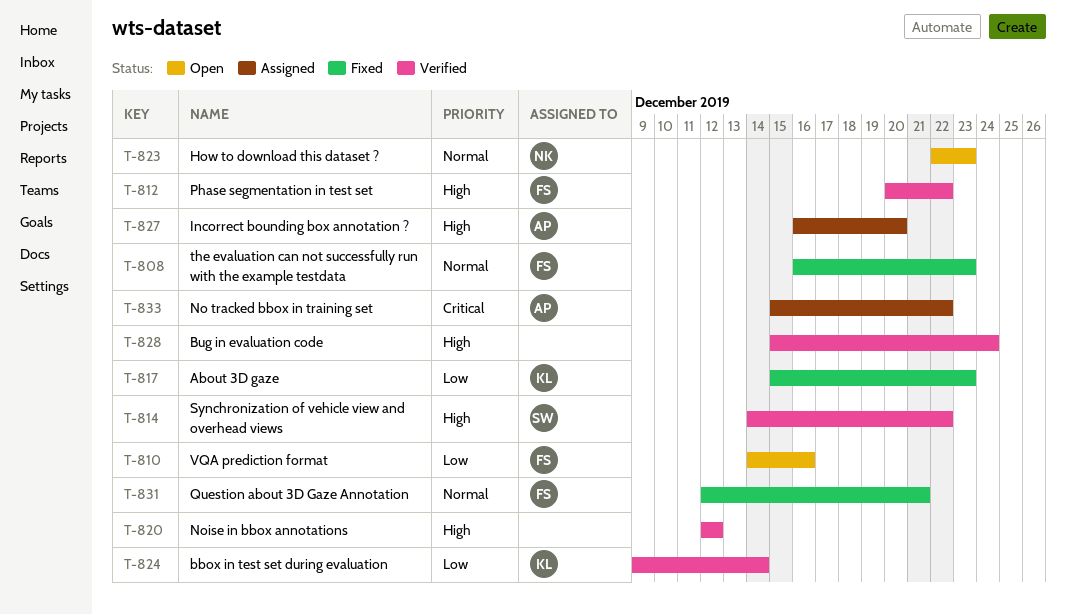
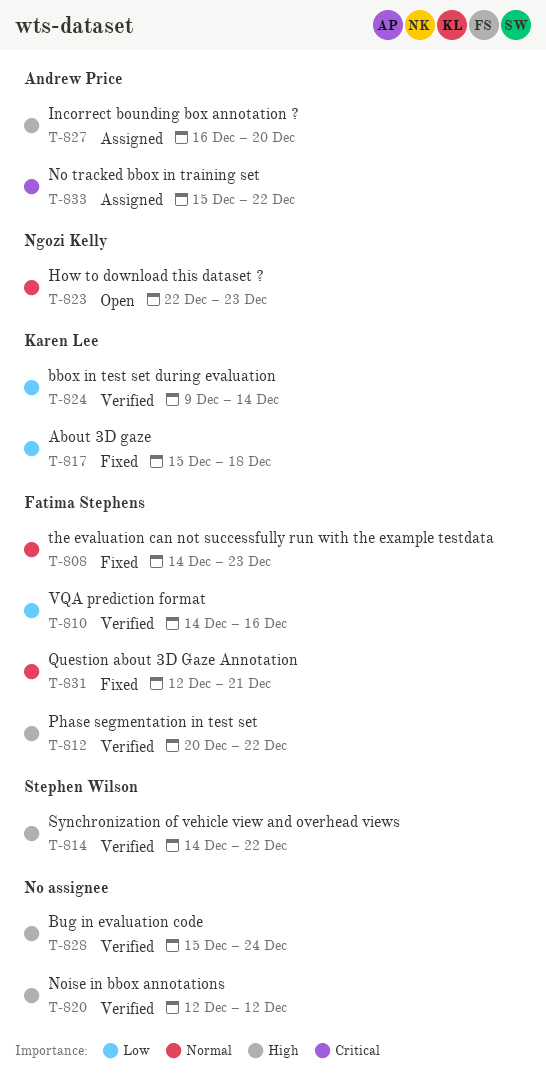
T-808, start: Dec 16 -> Dec 14
T-810, status: Open -> Verified
T-817, due: Dec 23 -> Dec 18

